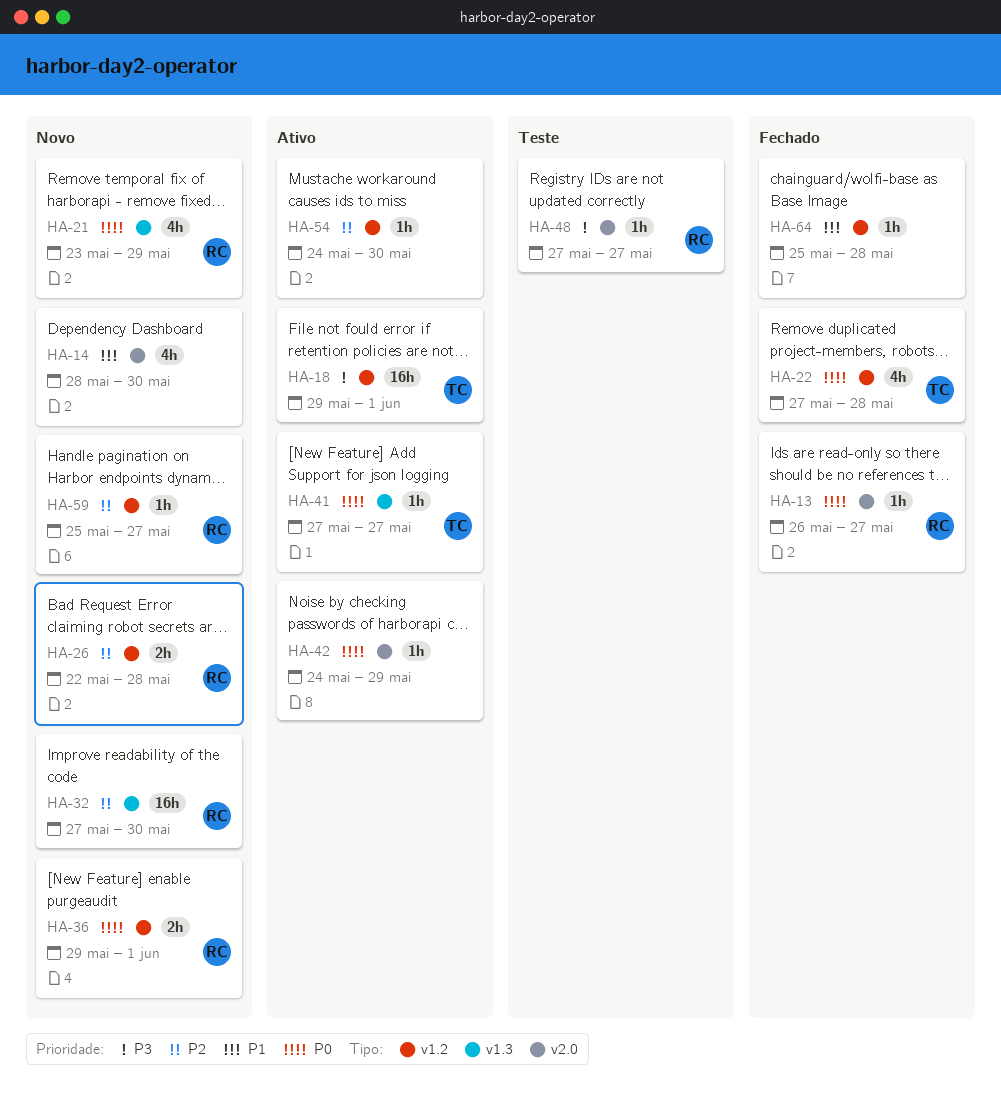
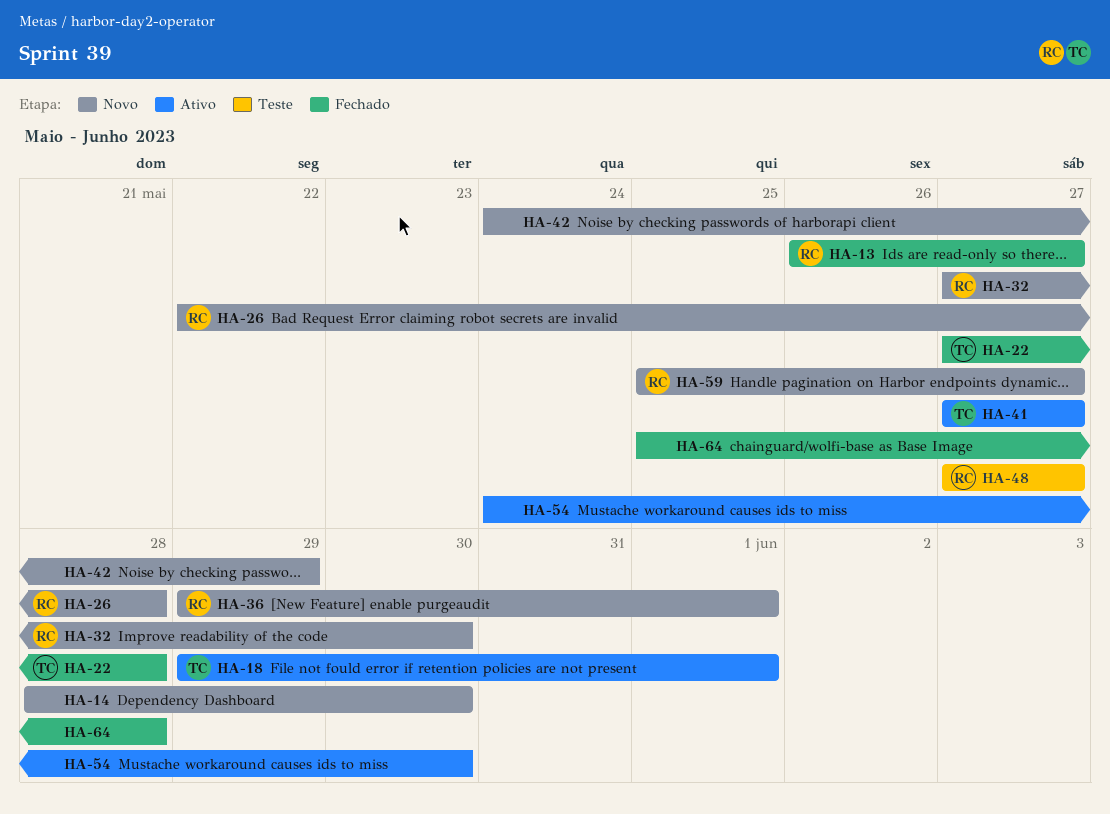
HA-21: present -> none
HA-42, status: Ativo -> Novo

